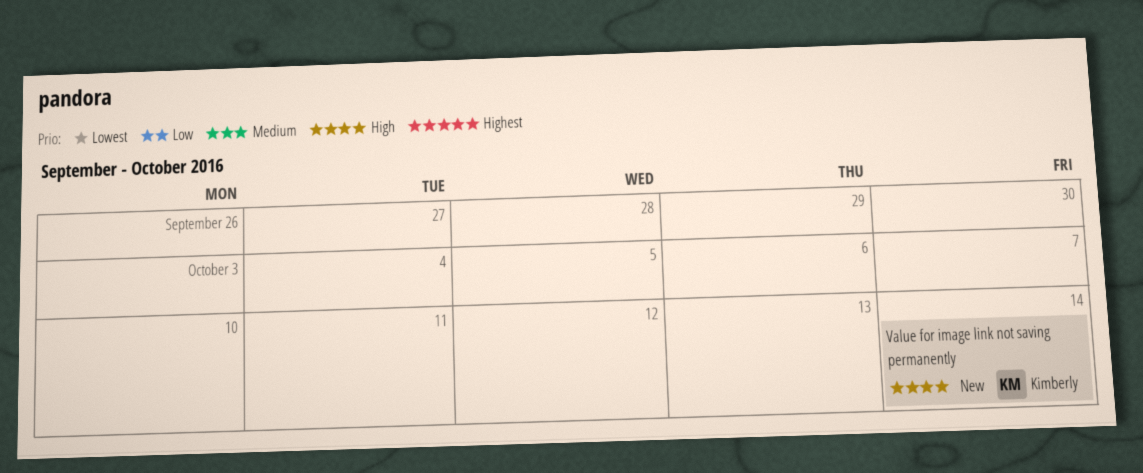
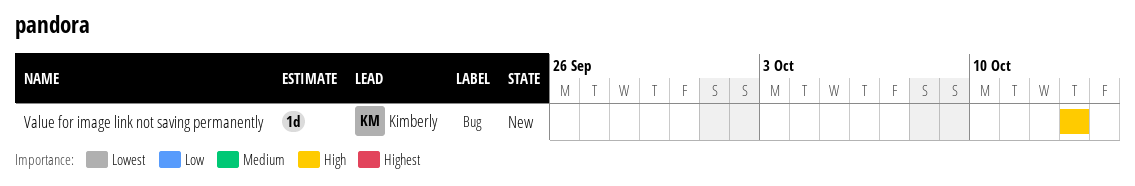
Value for image link not saving permanently, due: Oct 14 -> Oct 13

